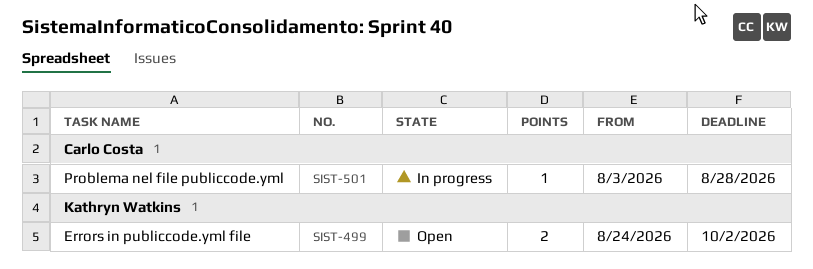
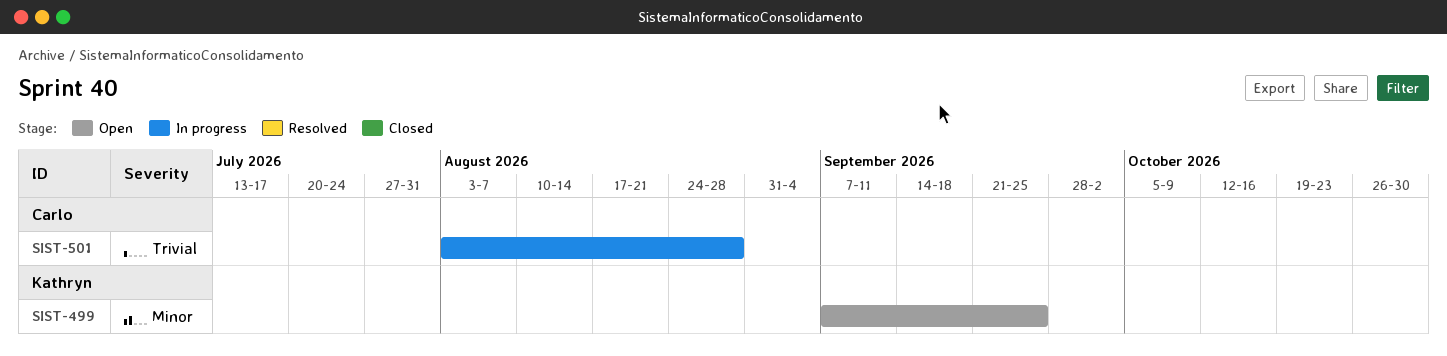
SIST-499, start: Aug 24 -> Sep 7
SIST-499, due: Oct 2 -> Sep 25

